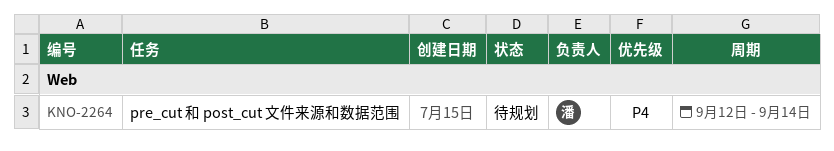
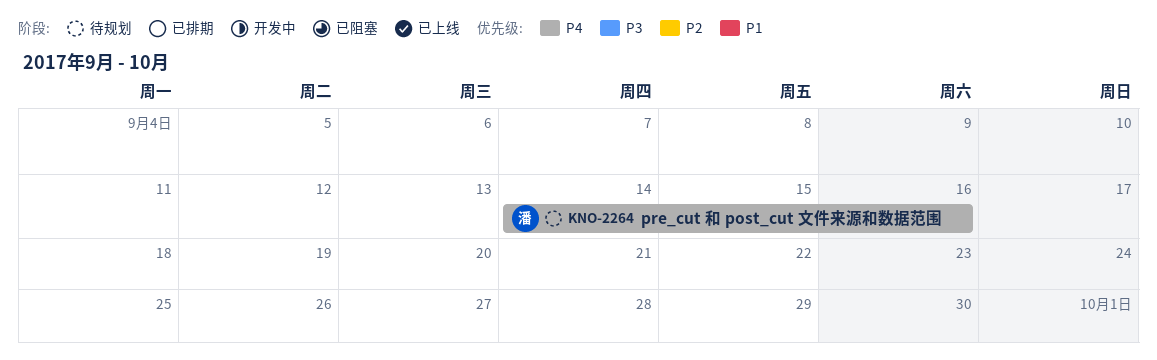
KNO-2264, start: Sep 12 -> Sep 14
KNO-2264, due: Sep 14 -> Sep 16

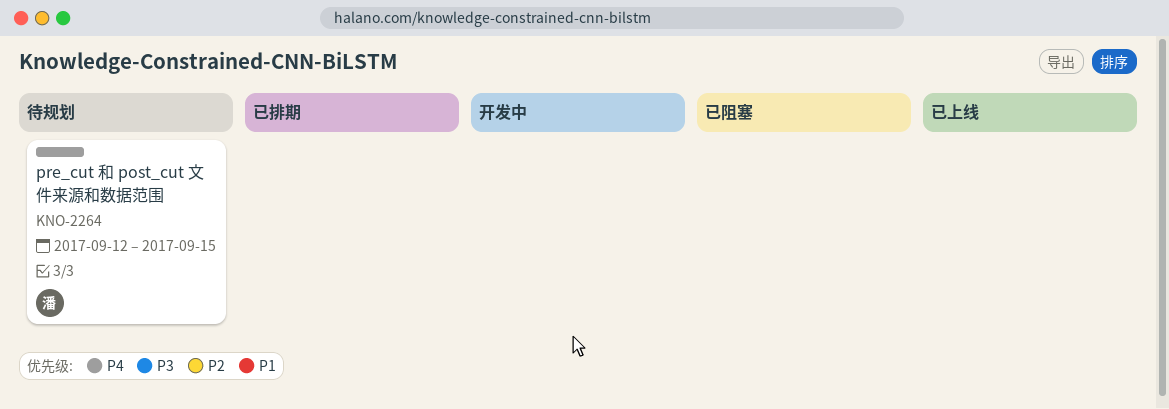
KNO-2264, start: Sep 14 -> Sep 12
KNO-2264, due: Sep 16 -> Sep 15

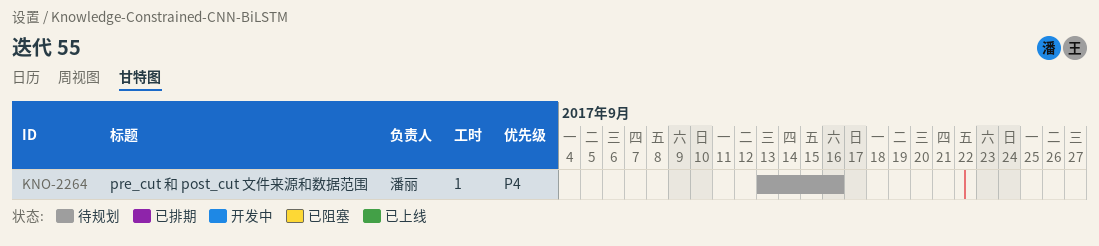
KNO-2264, start: Sep 12 -> Sep 13
KNO-2264, due: Sep 15 -> Sep 16

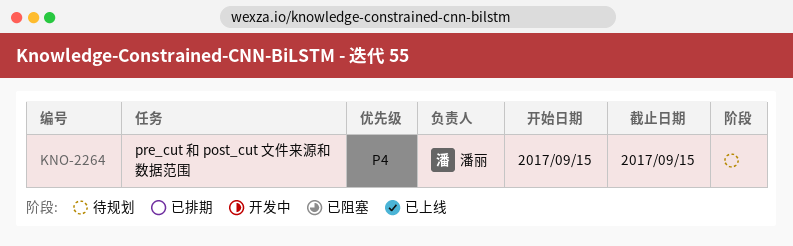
KNO-2264, start: Sep 13 -> Sep 15
KNO-2264, due: Sep 16 -> Sep 15

